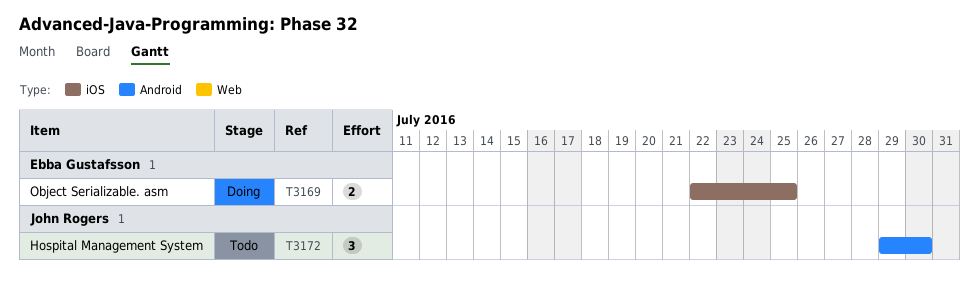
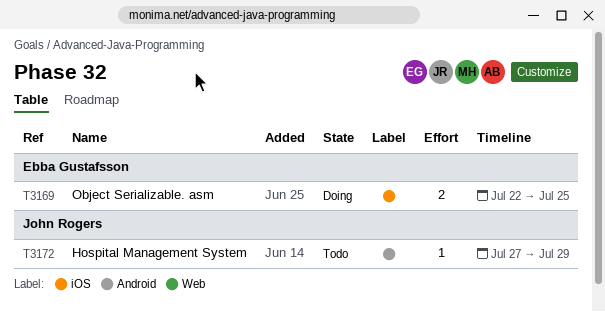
T3172, estimate: 3 -> 1
T3172, start: Jul 29 -> Jul 27
T3172, due: Jul 30 -> Jul 29

